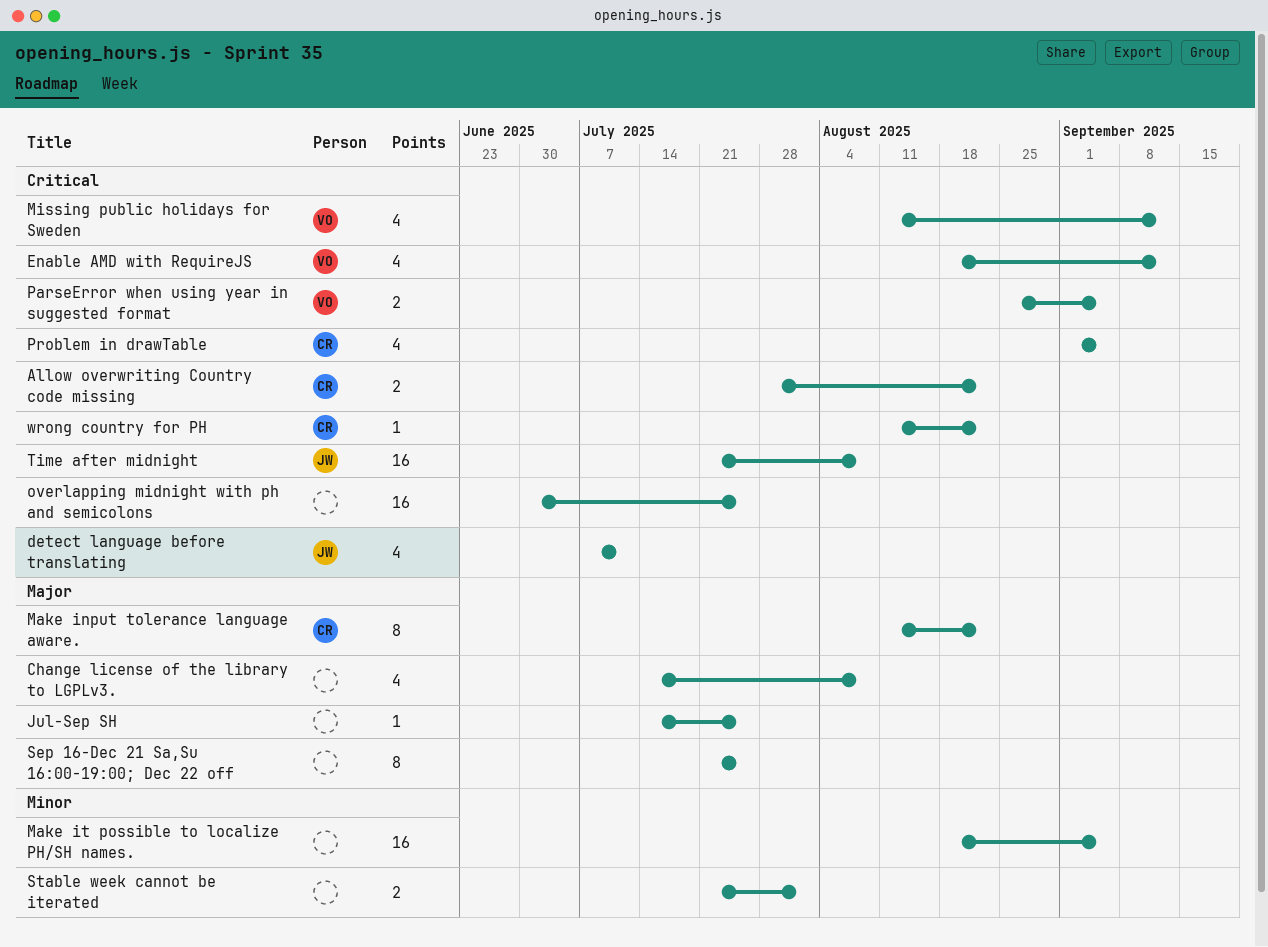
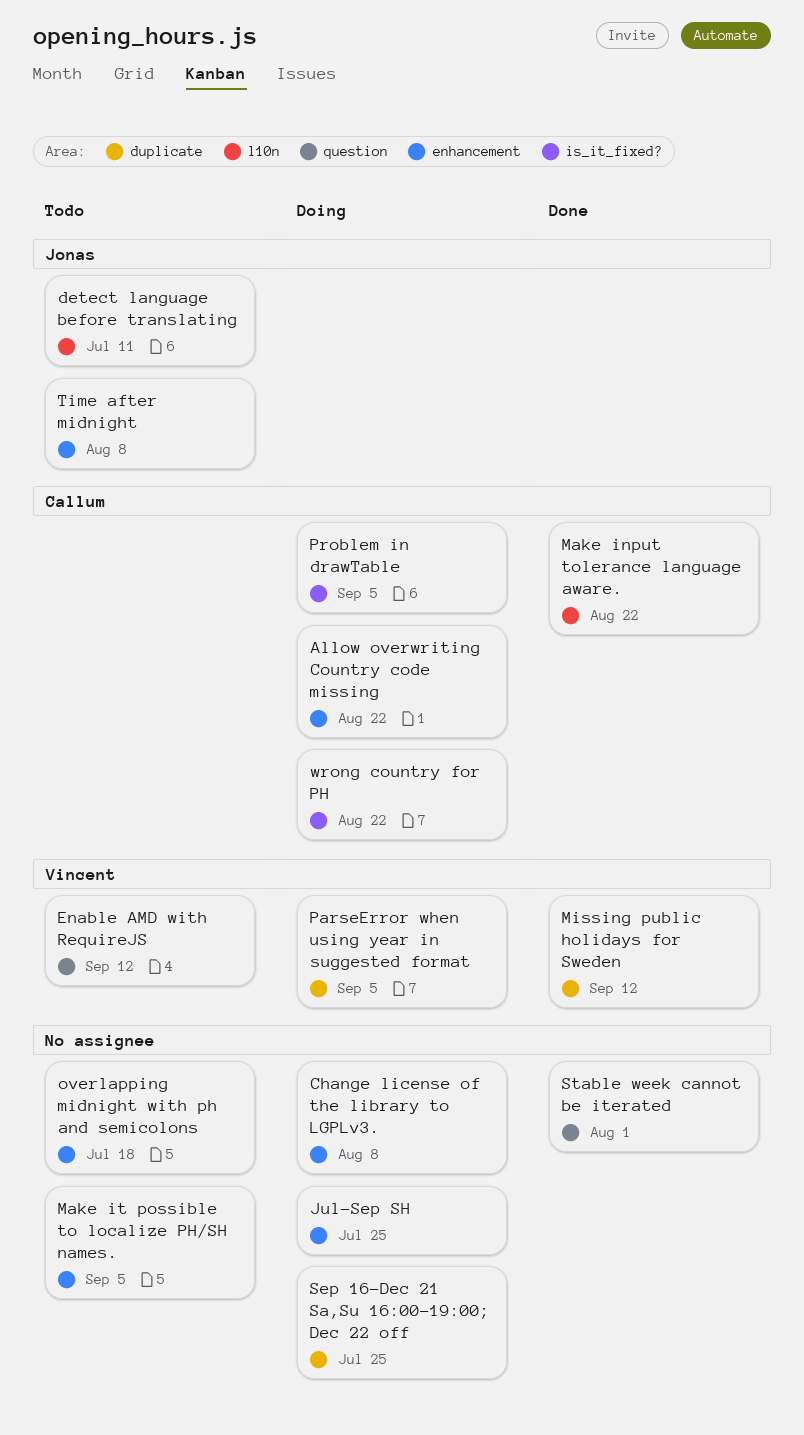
overlapping midnight with ph and semicolons, due: Jul 25 -> Jul 18

